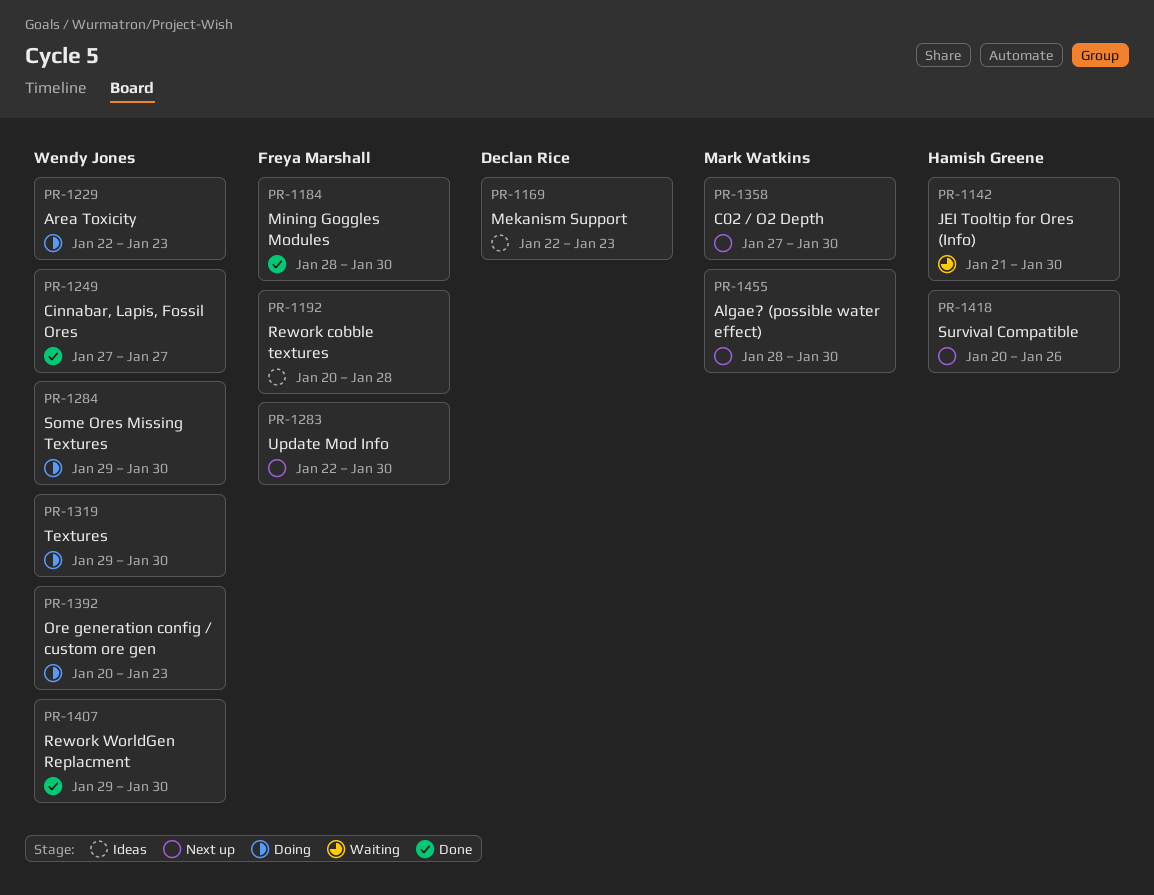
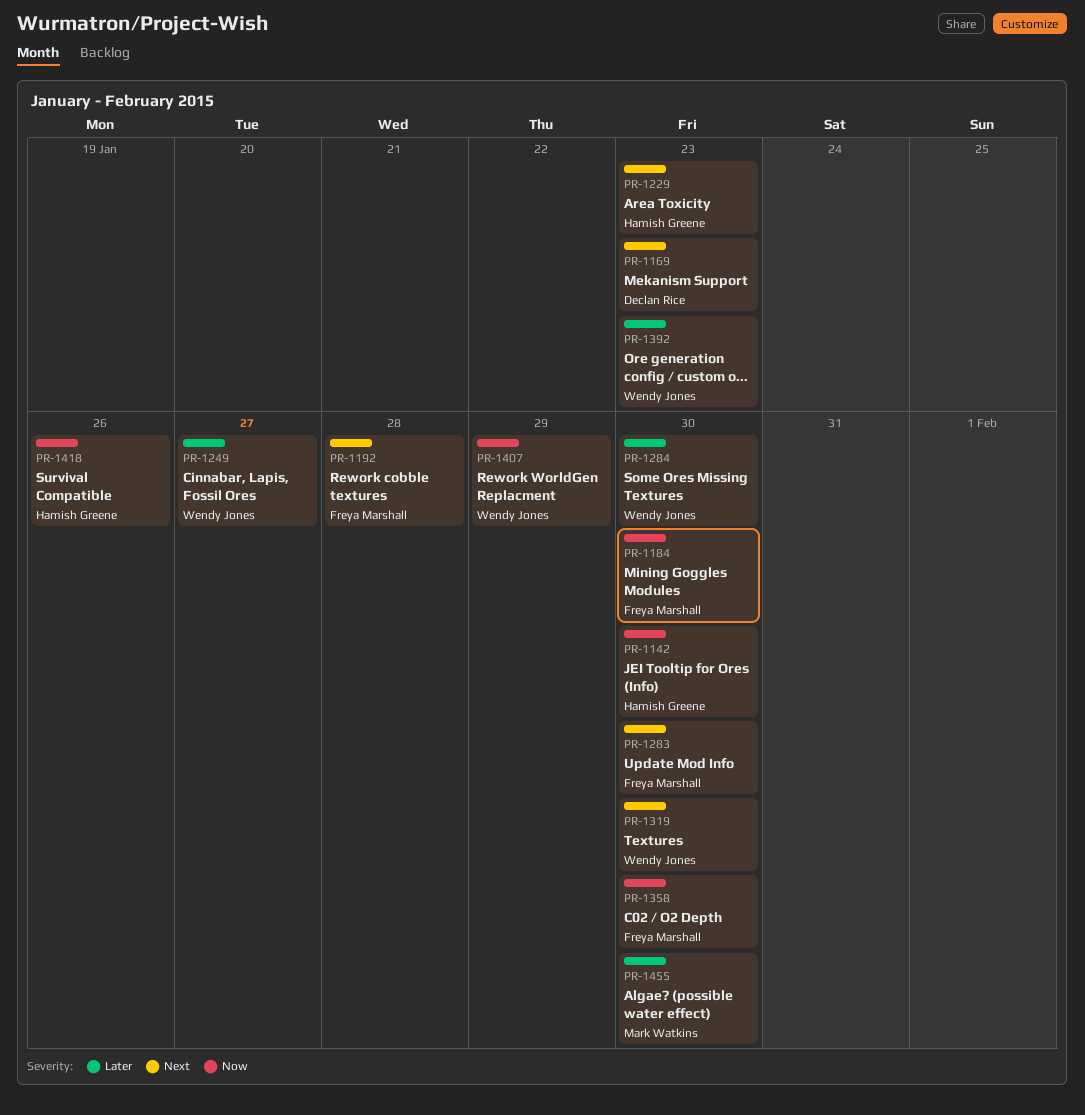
PR-1229, owner: Wendy Jones -> Hamish Greene
PR-1358, owner: Mark Watkins -> Freya Marshall
PR-1407, due: Jan 30 -> Jan 29

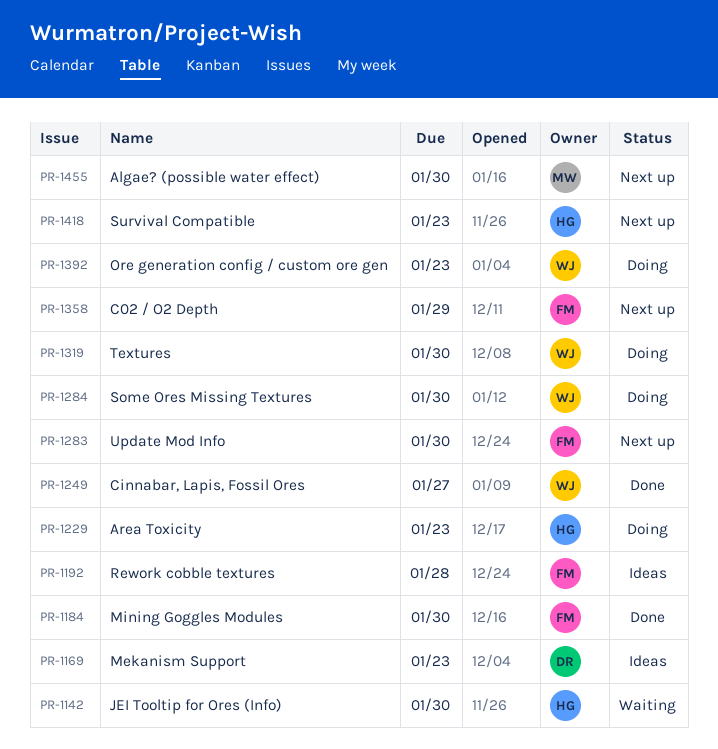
PR-1358, due: Jan 30 -> Jan 29
PR-1407: present -> none
PR-1418, due: Jan 26 -> Jan 23

